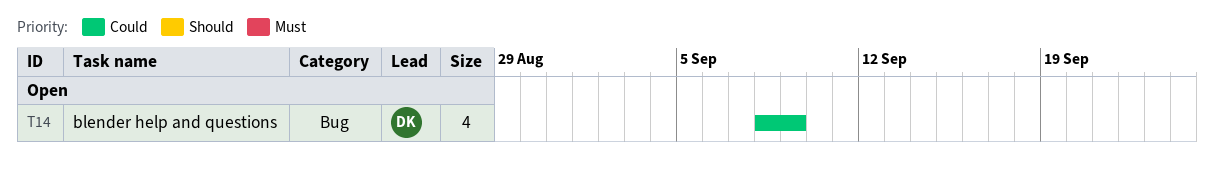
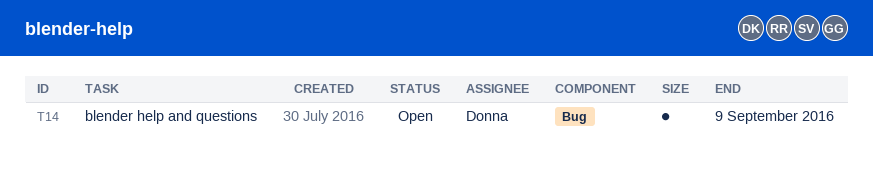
T14, estimate: 4 -> 1

